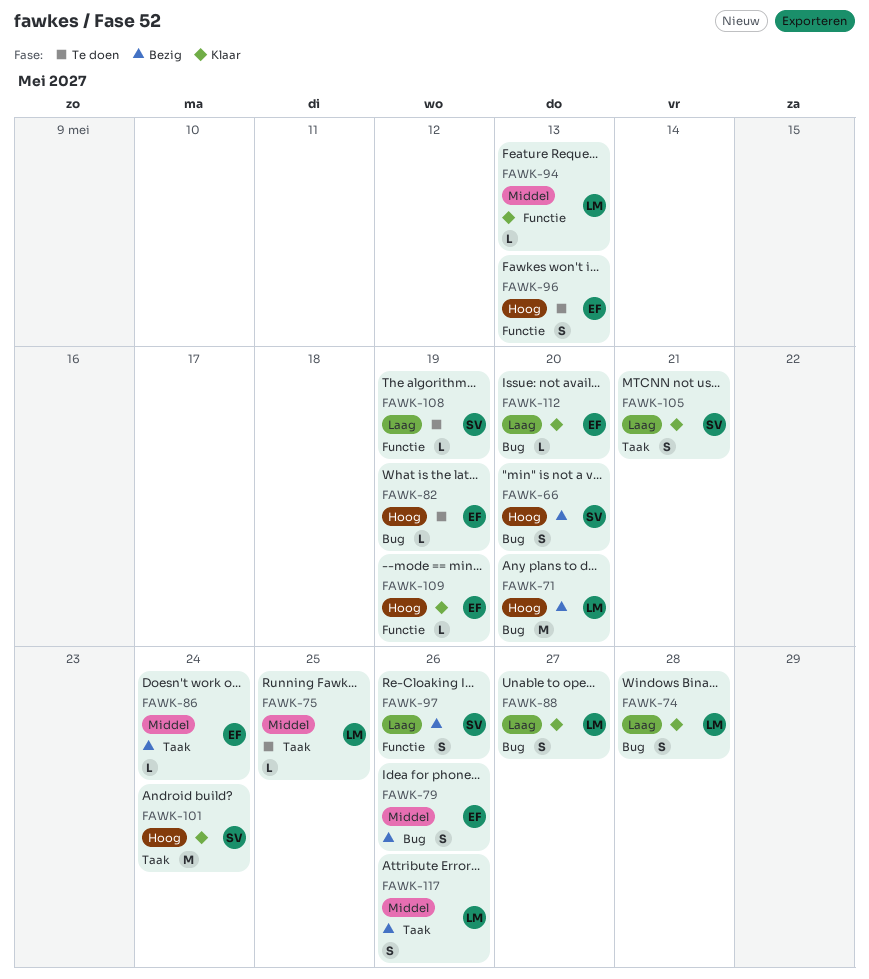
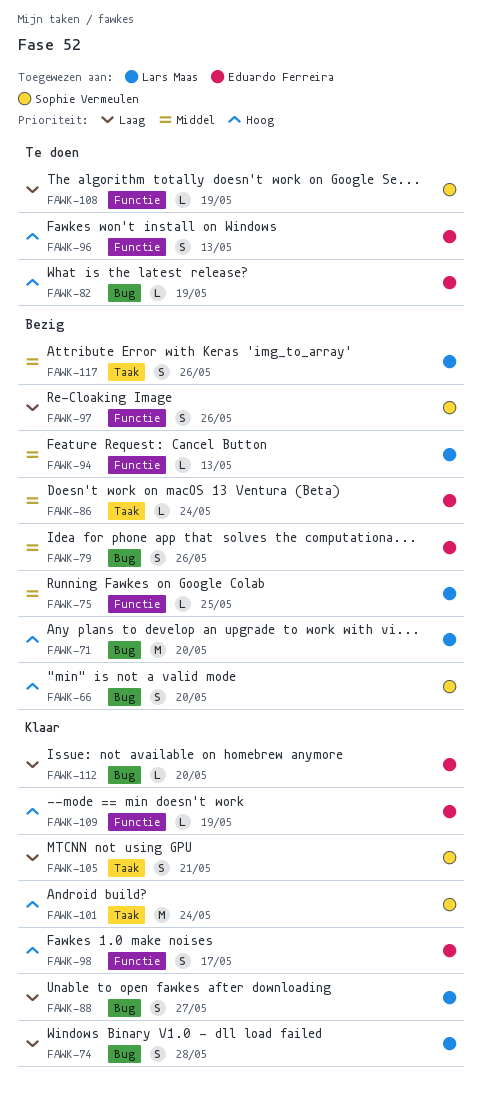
FAWK-75, status: Te doen -> Bezig
FAWK-75, label: Taak -> Functie
FAWK-94, status: Klaar -> Bezig
FAWK-98: none -> present

